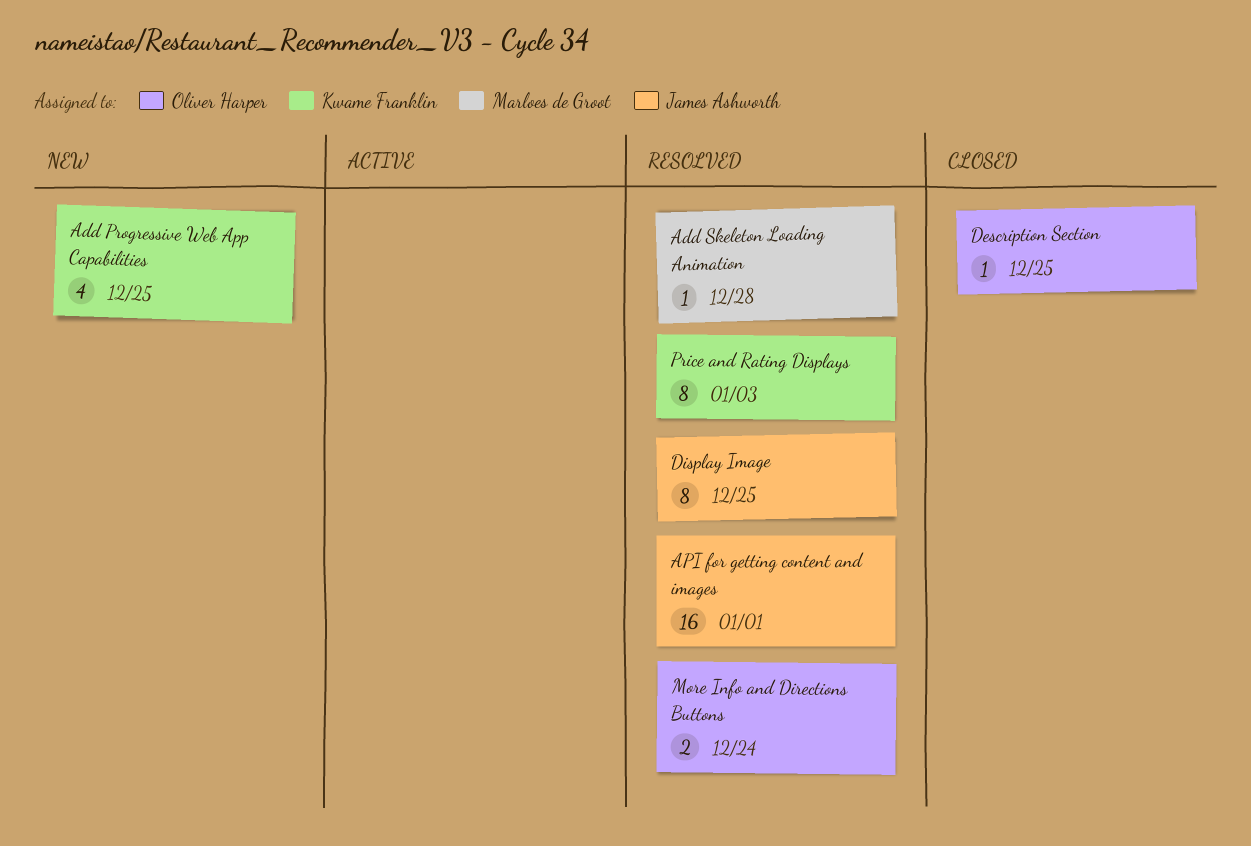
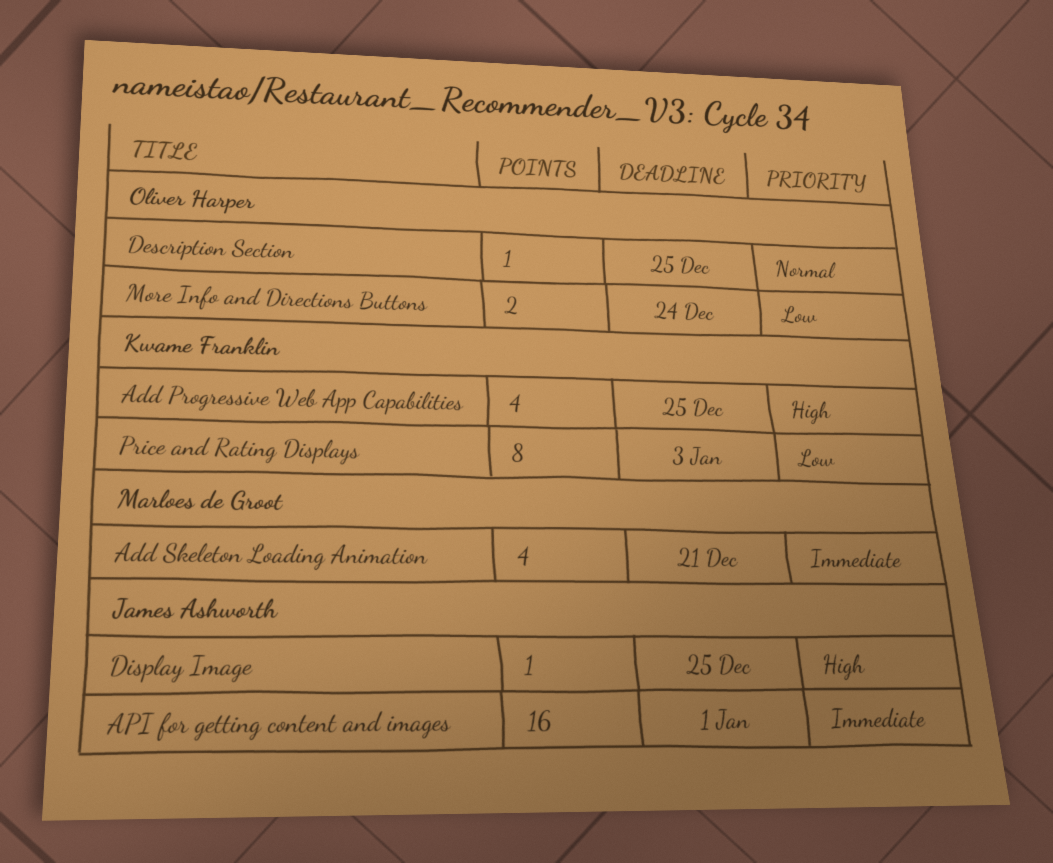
Add Skeleton Loading Animation, estimate: 1 -> 4
Add Skeleton Loading Animation, due: Dec 28 -> Dec 21
Display Image, estimate: 8 -> 1

